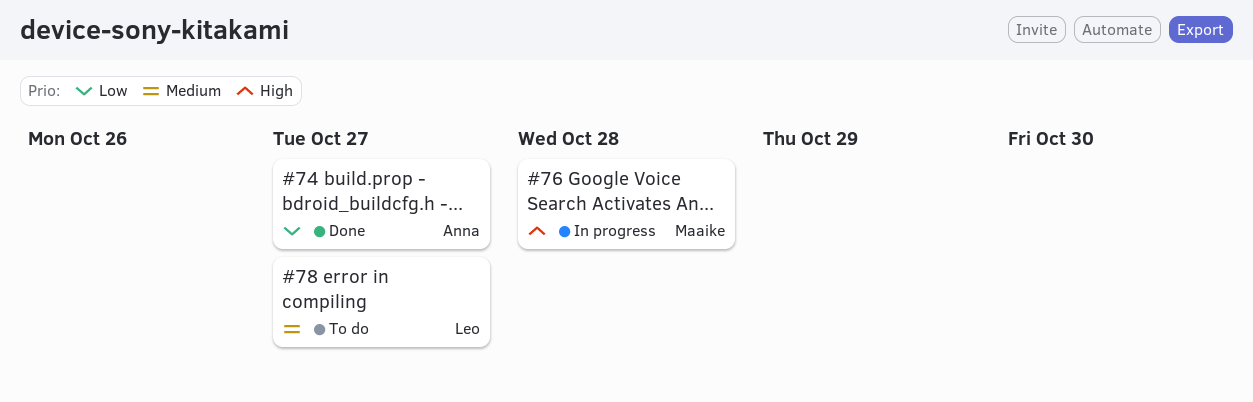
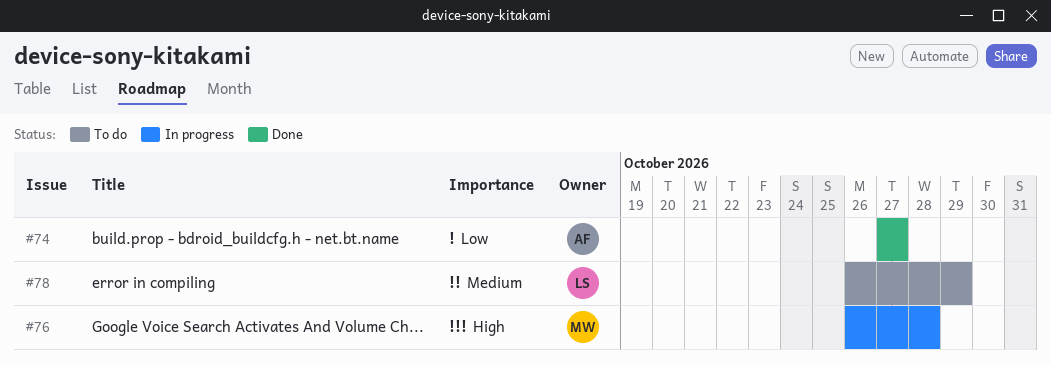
#78, due: Oct 27 -> Oct 29

